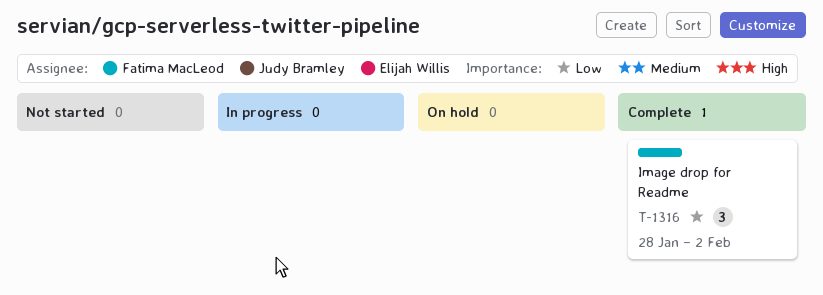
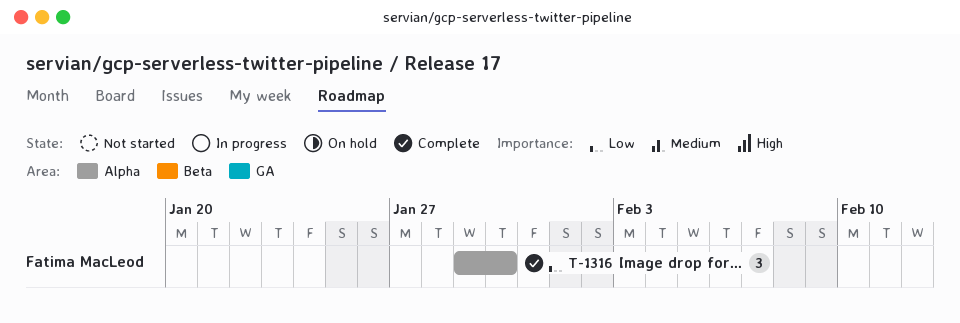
T-1316, start: Jan 28 -> Jan 29
T-1316, due: Feb 2 -> Jan 30

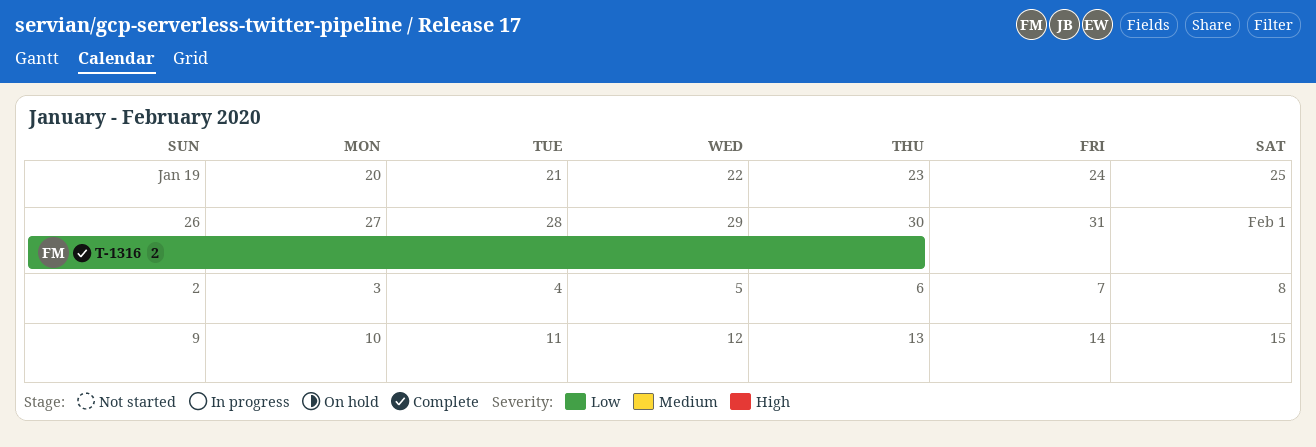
T-1316, estimate: 3 -> 2
T-1316, start: Jan 29 -> Jan 26

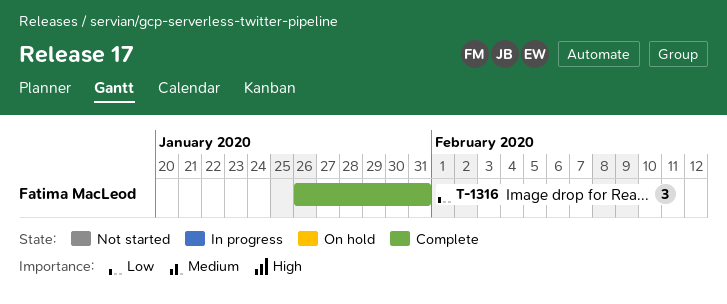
T-1316, estimate: 2 -> 3
T-1316, due: Jan 30 -> Jan 31

